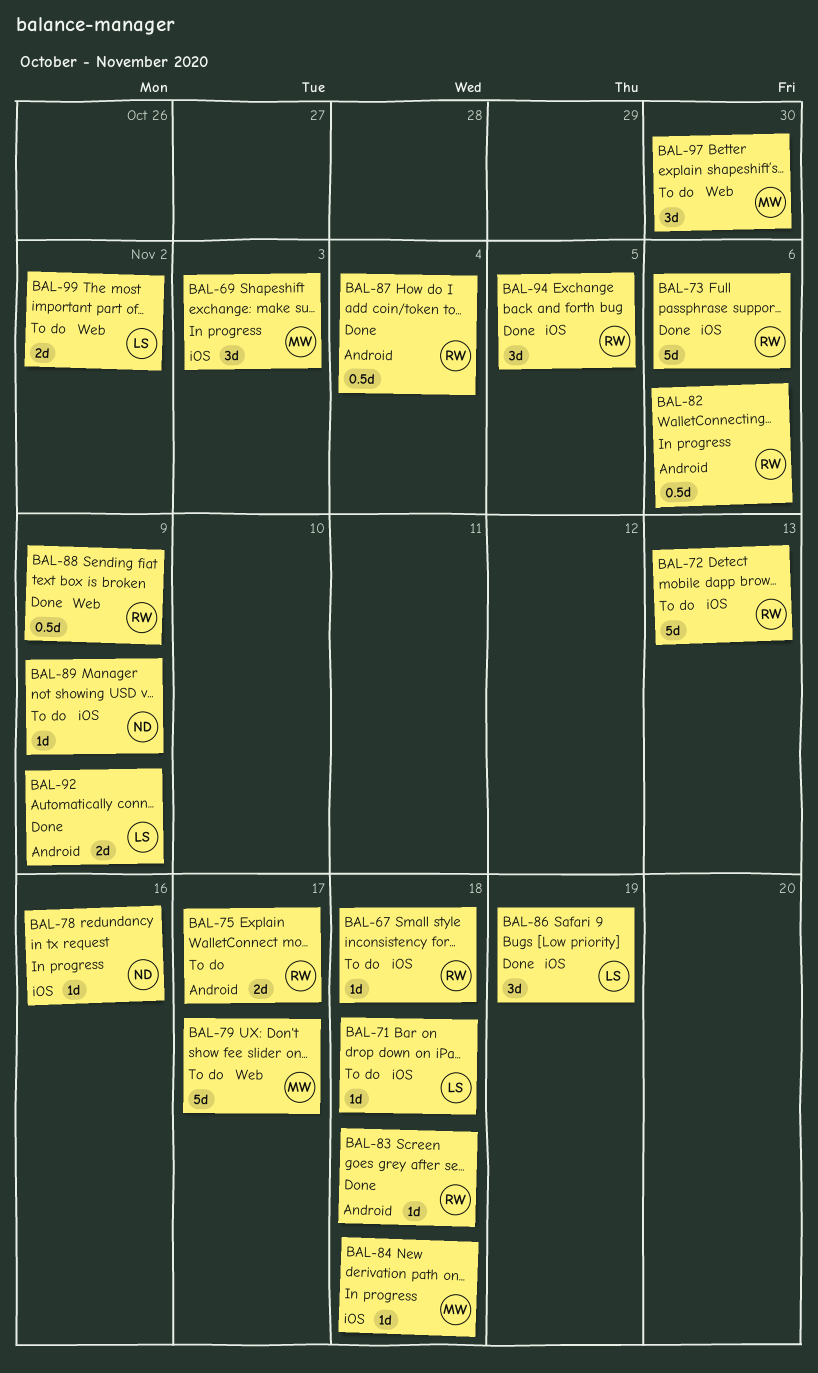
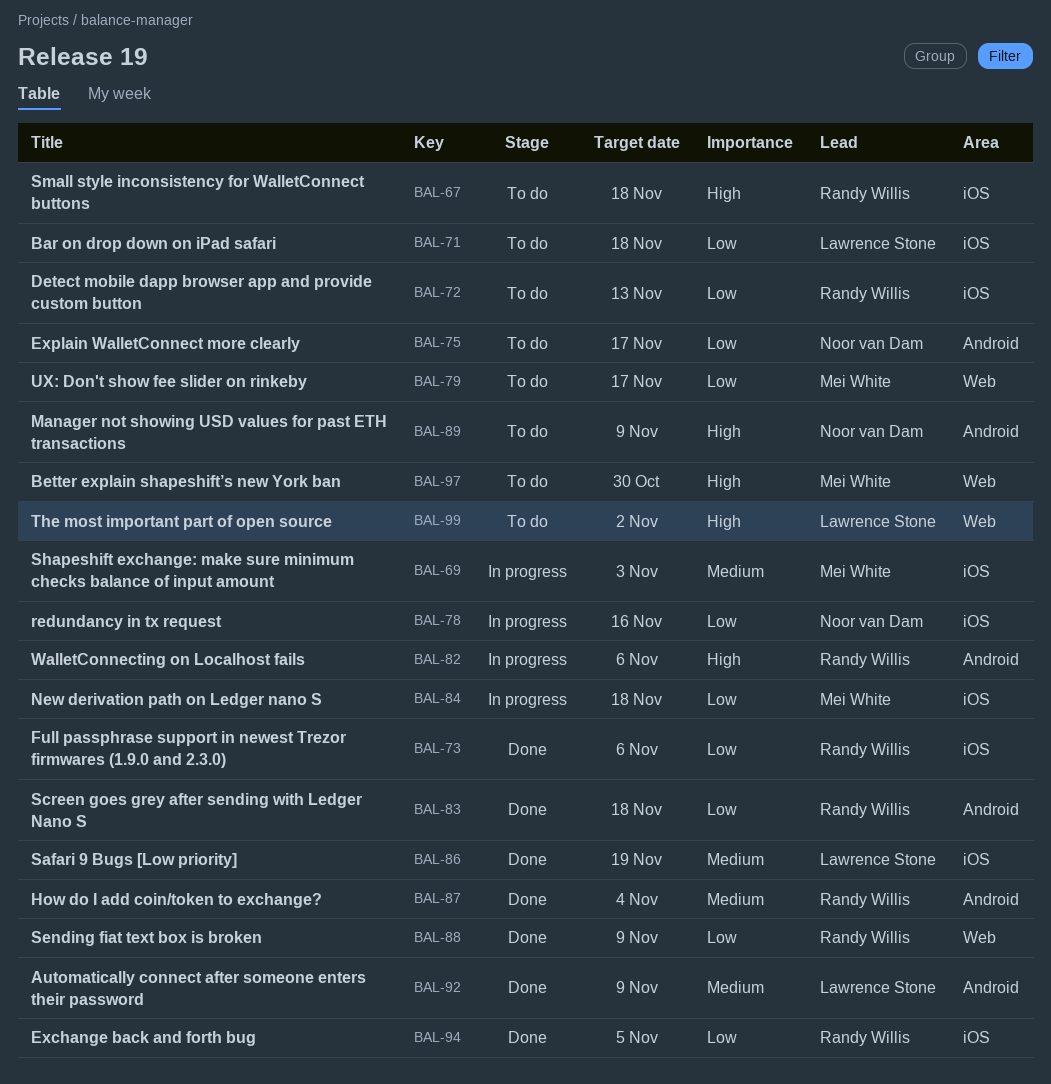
BAL-75, owner: Randy Willis -> Noor van Dam
BAL-89, label: iOS -> Android

